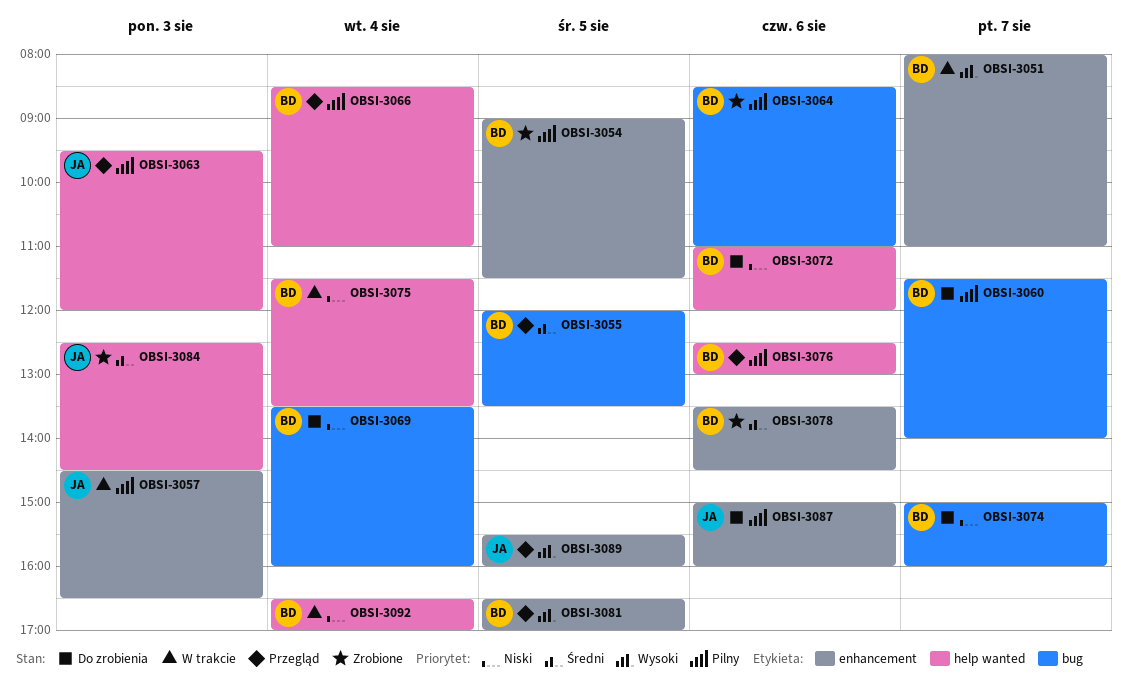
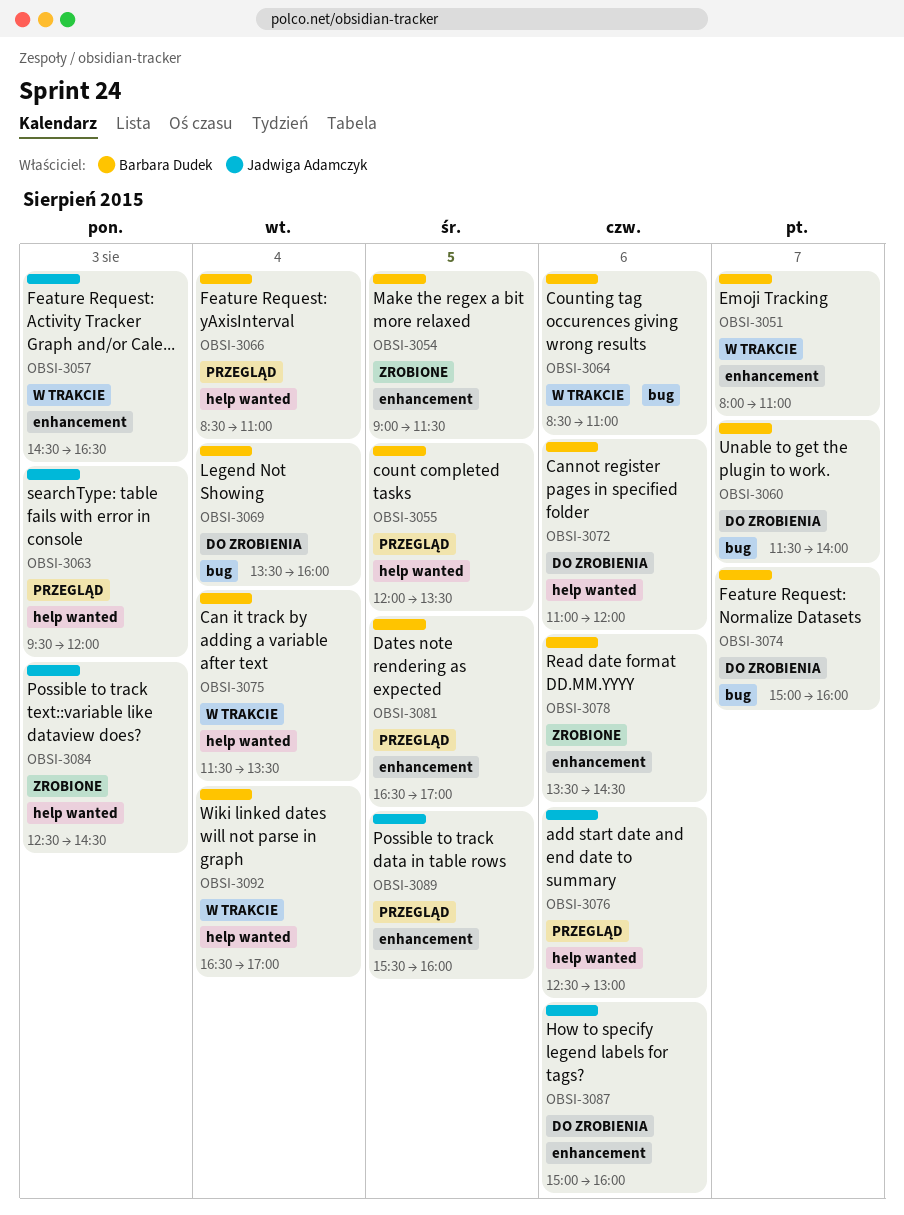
OBSI-3055, label: bug -> help wanted
OBSI-3064, status: Zrobione -> W trakcie
OBSI-3076, owner: Barbara Dudek -> Jadwiga Adamczyk

